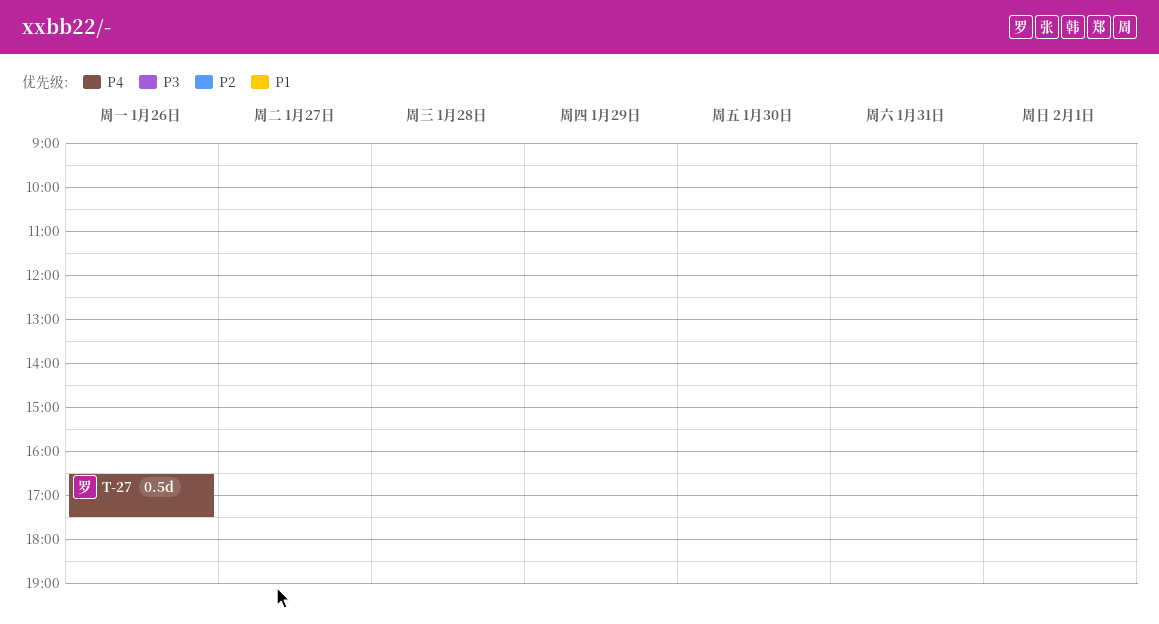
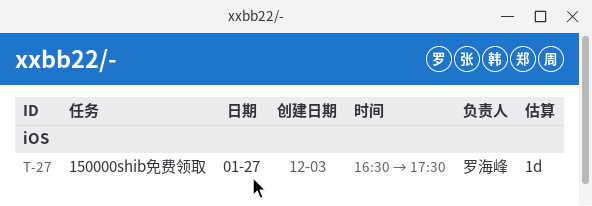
T-27, estimate: 0.5d -> 1d
T-27, day: Jan 26 -> Jan 27

